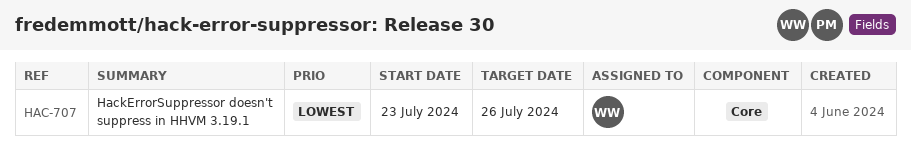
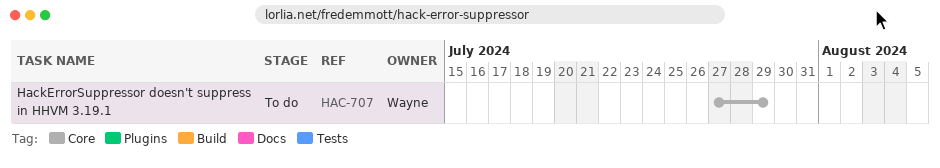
HAC-707, start: Jul 23 -> Jul 27
HAC-707, due: Jul 26 -> Jul 29

